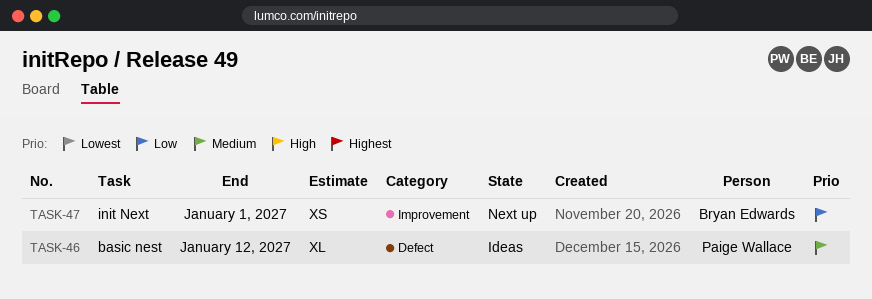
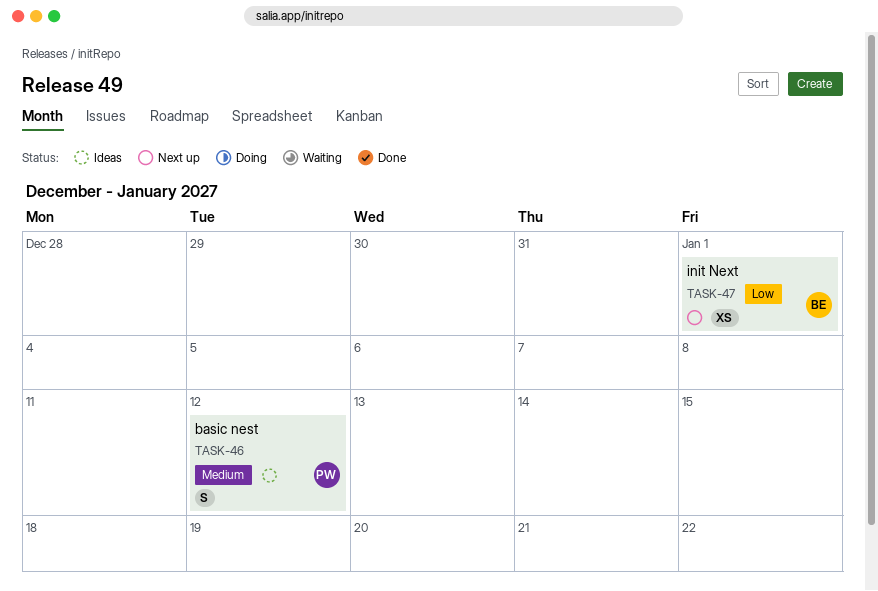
TASK-46, estimate: XL -> S

